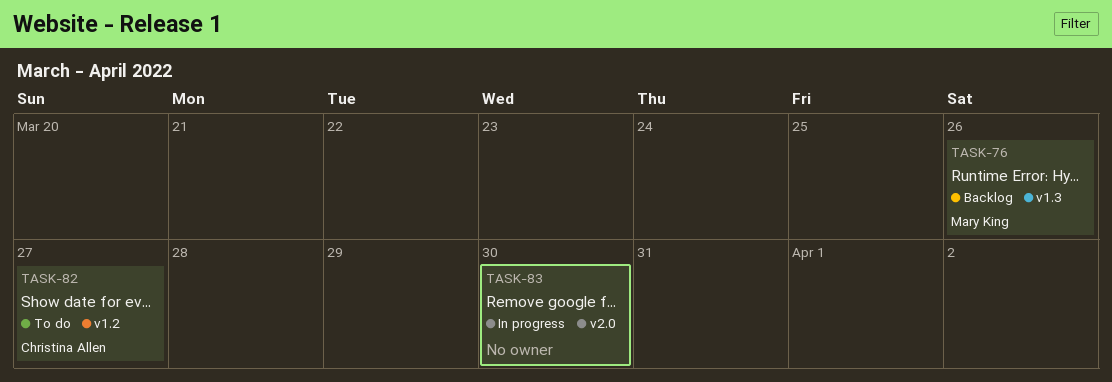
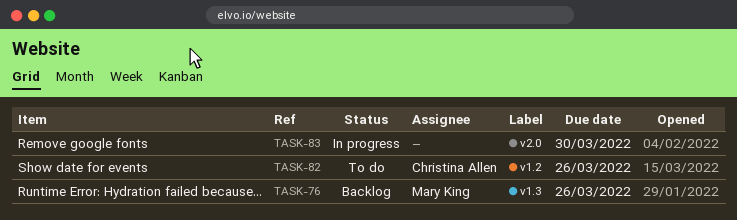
TASK-82, due: Mar 27 -> Mar 26

